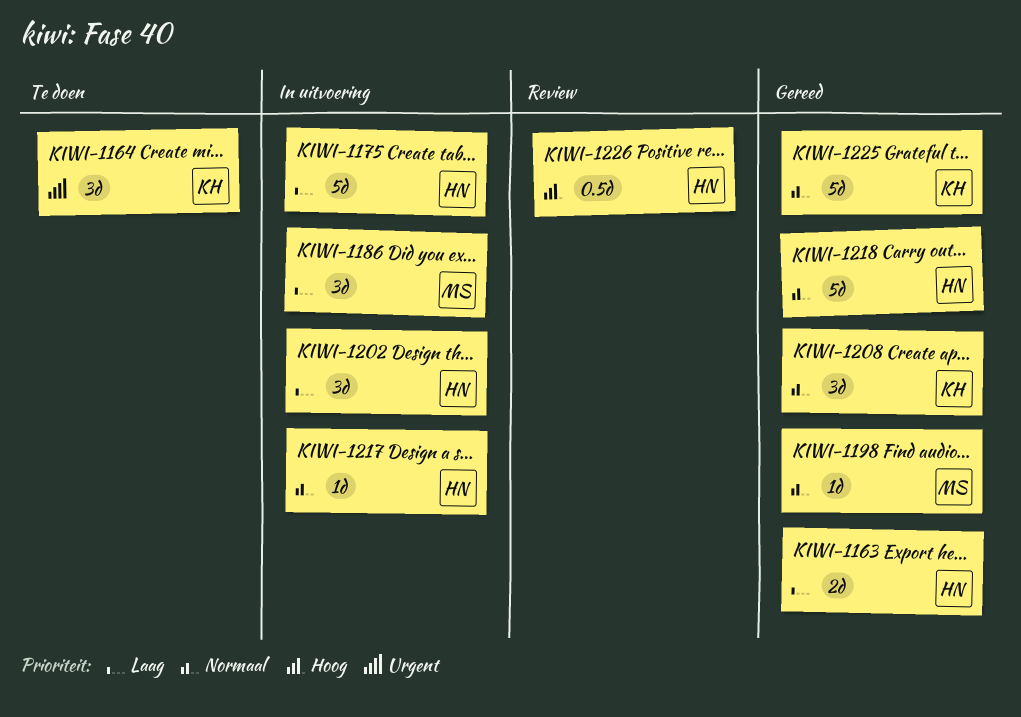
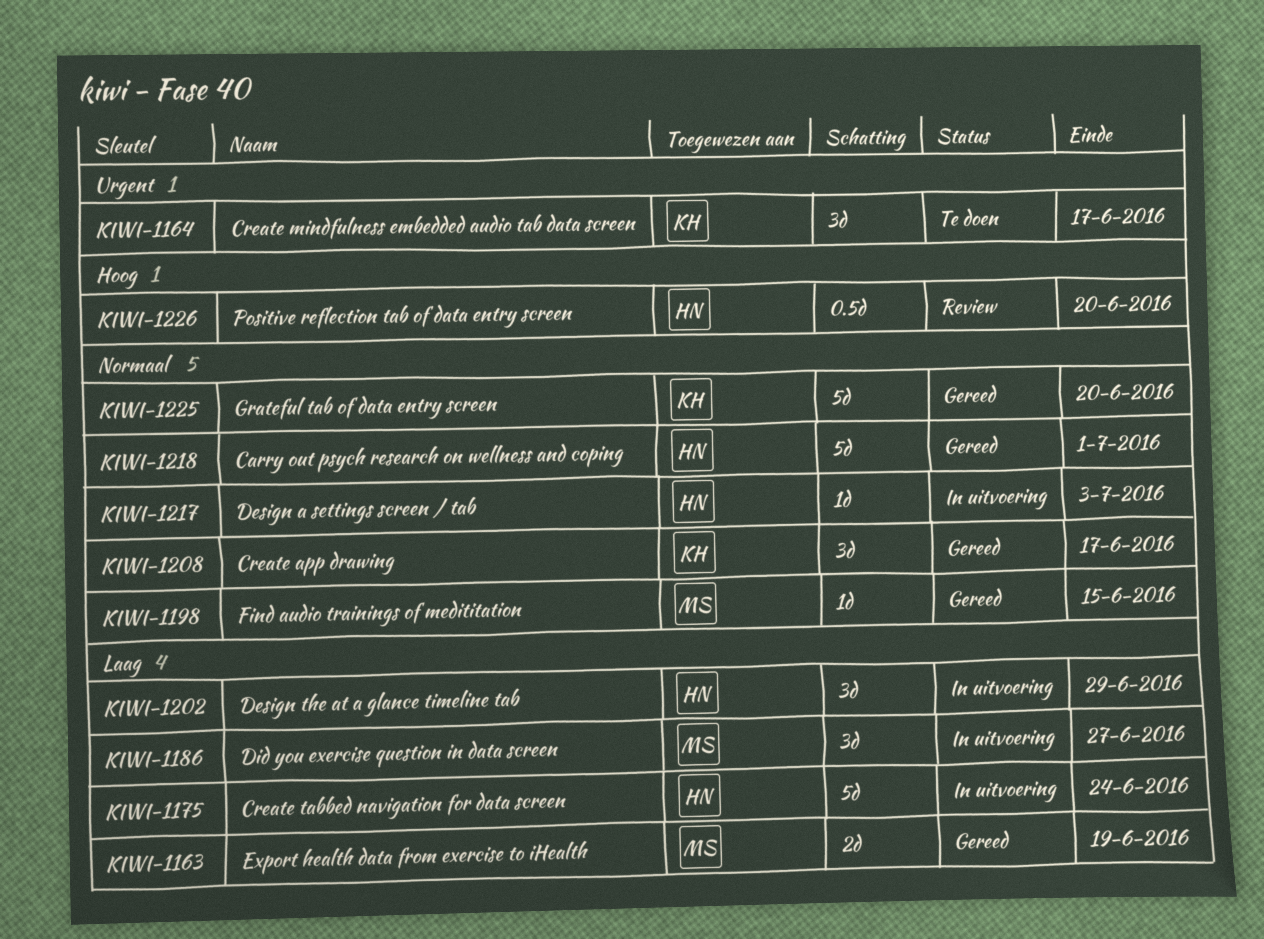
KIWI-1163, owner: HN -> MS

